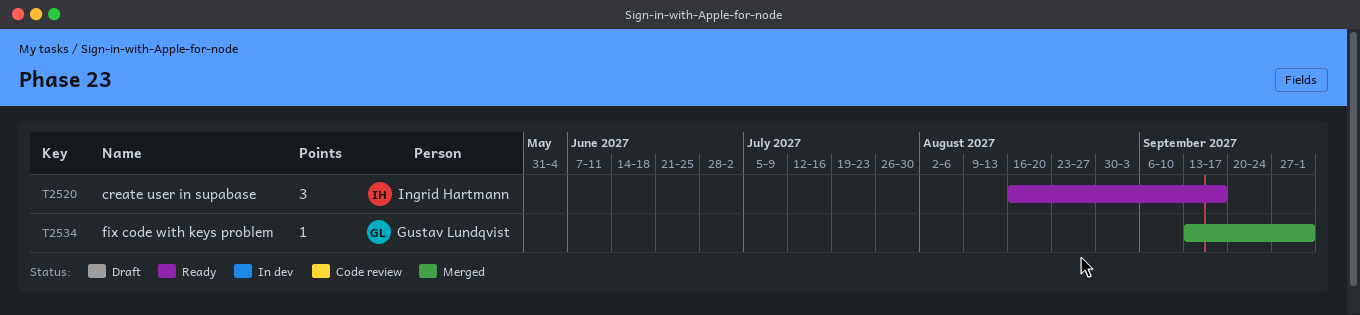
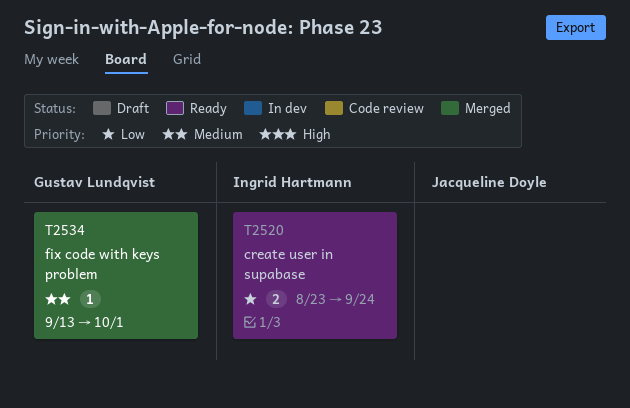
T2520, estimate: 3 -> 2
T2520, start: Aug 16 -> Aug 23
T2520, due: Sep 17 -> Sep 24

